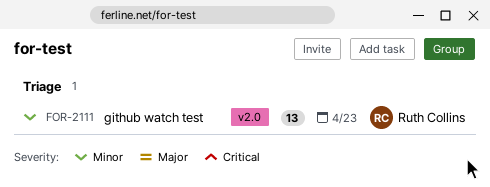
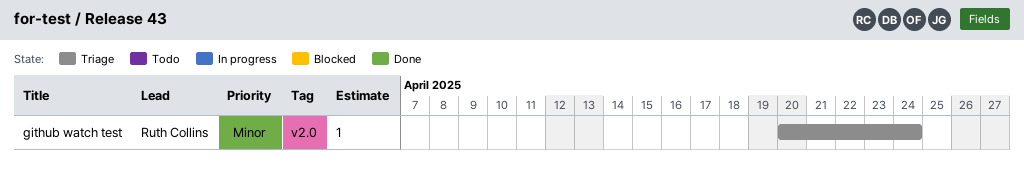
github watch test, estimate: 13 -> 1
github watch test, due: Apr 23 -> Apr 24

